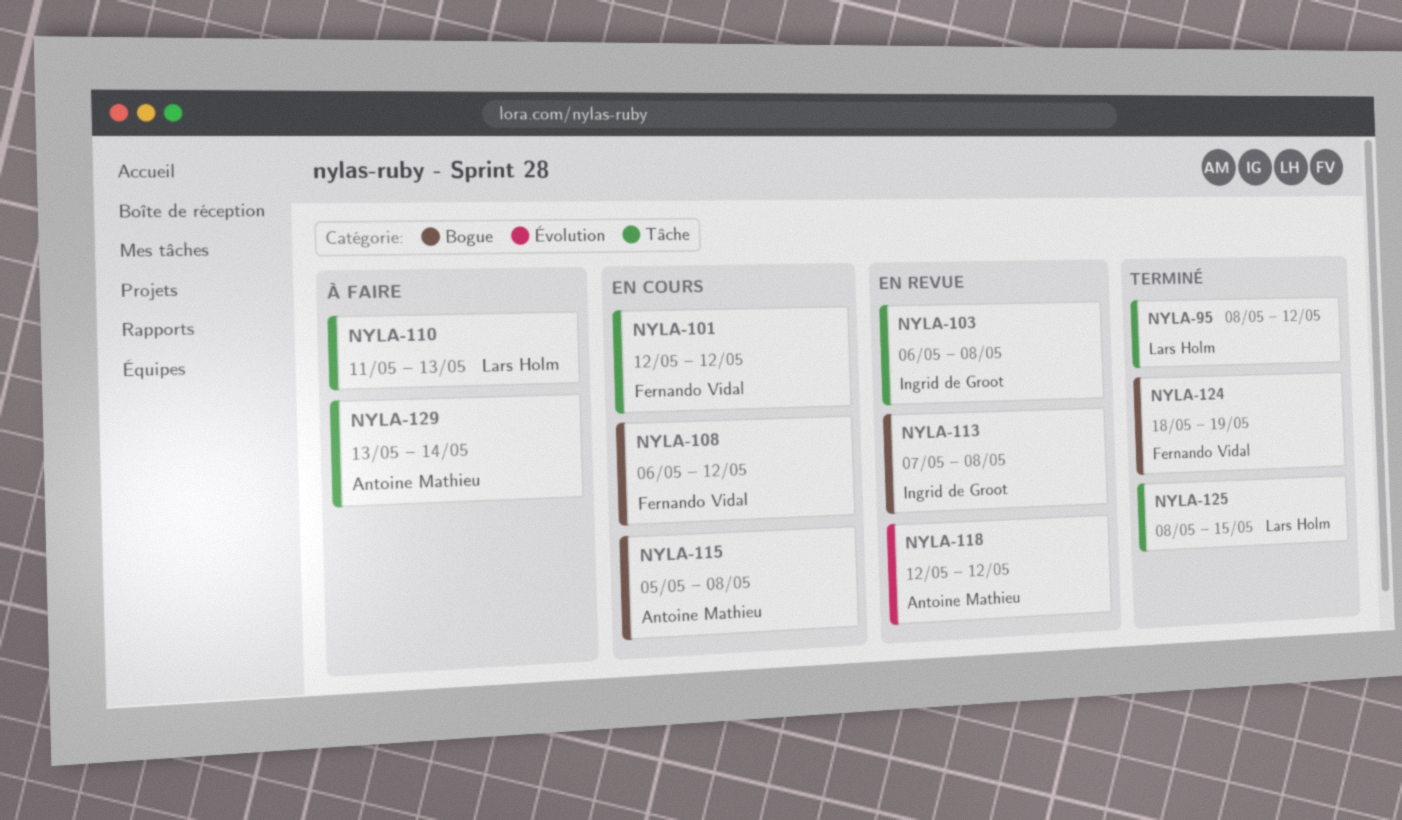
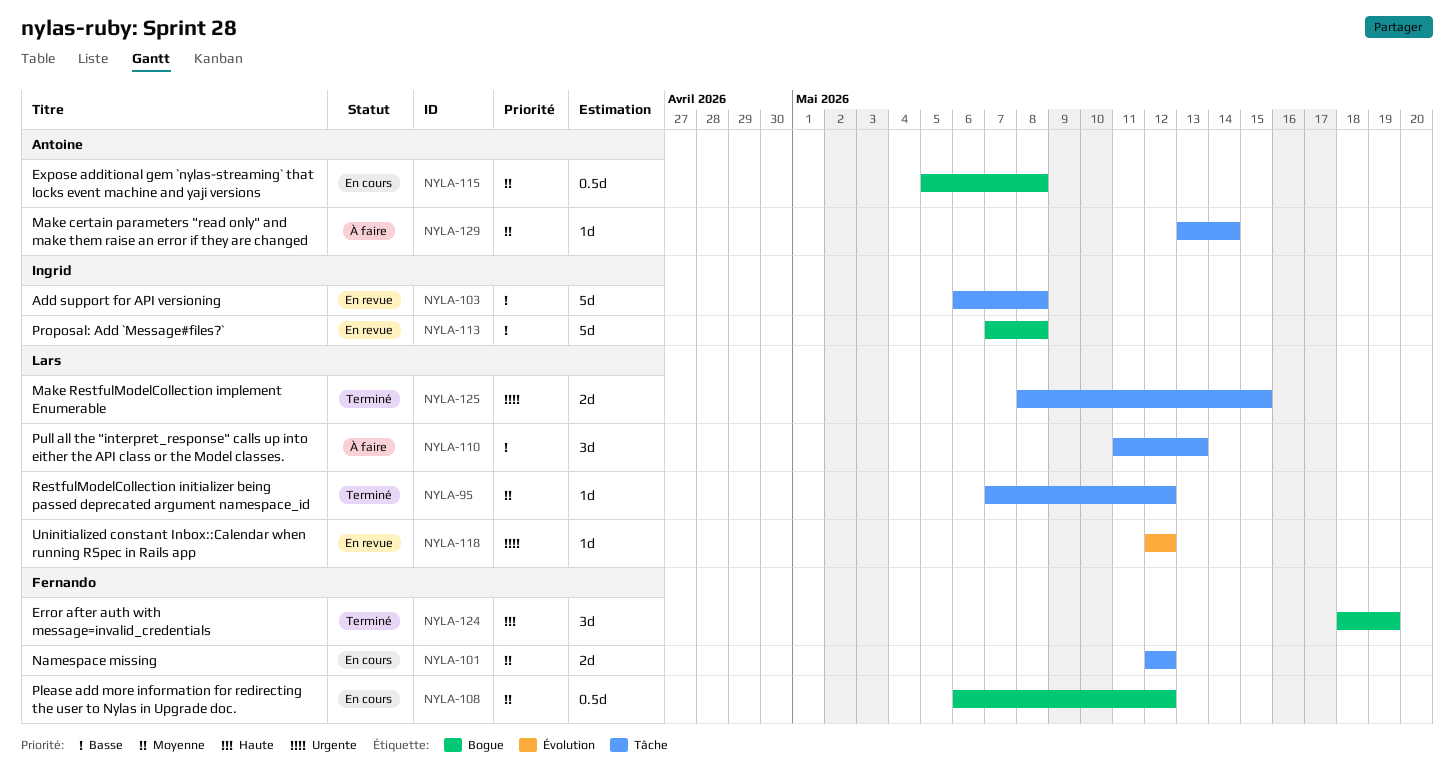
NYLA-95, start: May 8 -> May 7
NYLA-118, owner: Antoine Mathieu -> Lars Holm

